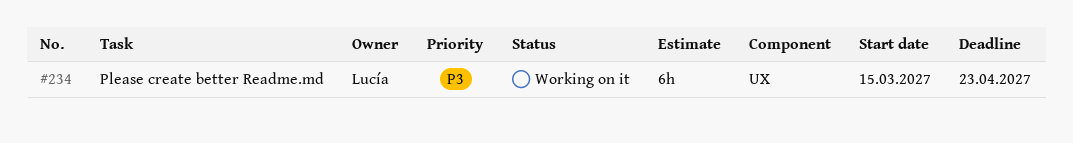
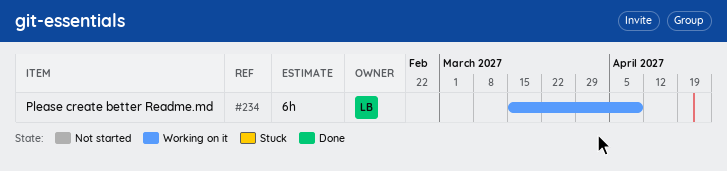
#234, due: Apr 23 -> Apr 9

